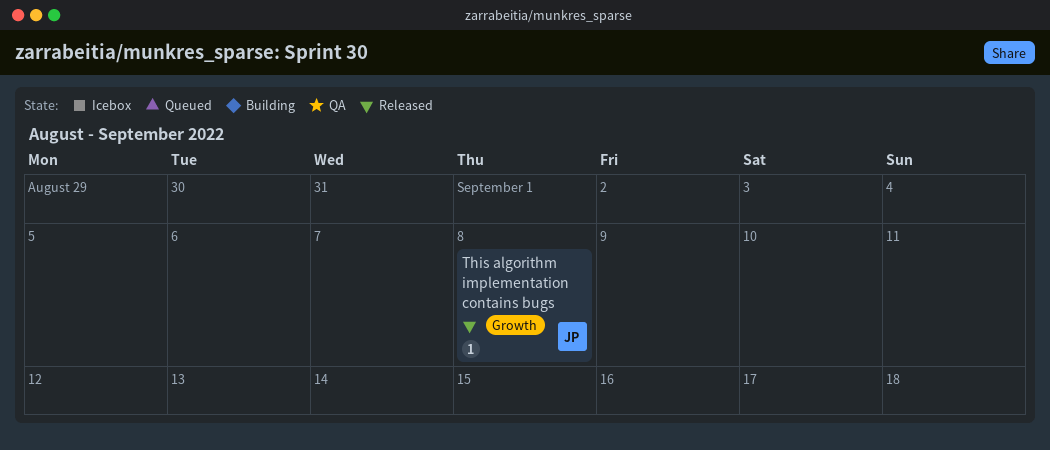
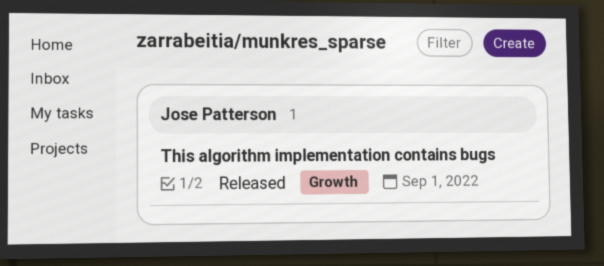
This algorithm implementation contains bugs, due: Sep 8 -> Sep 1

